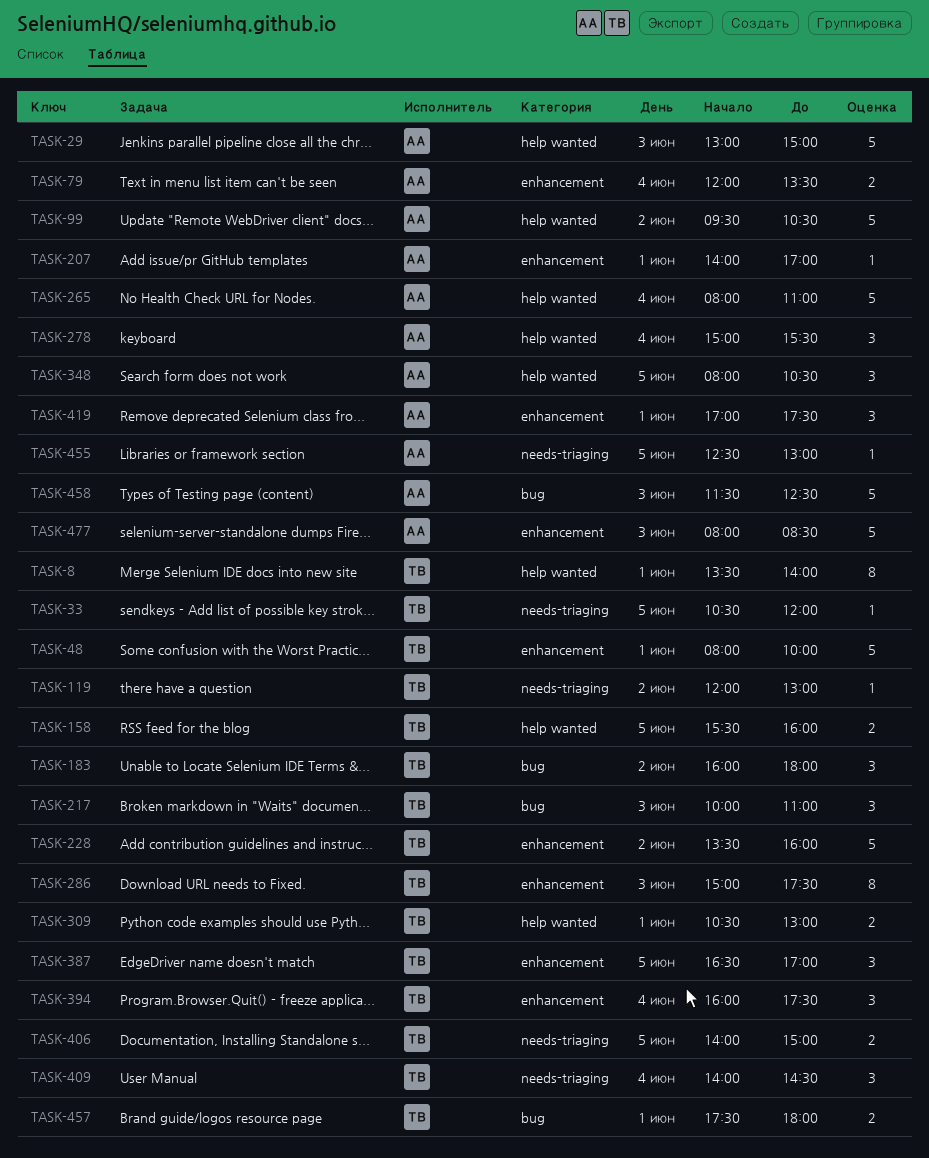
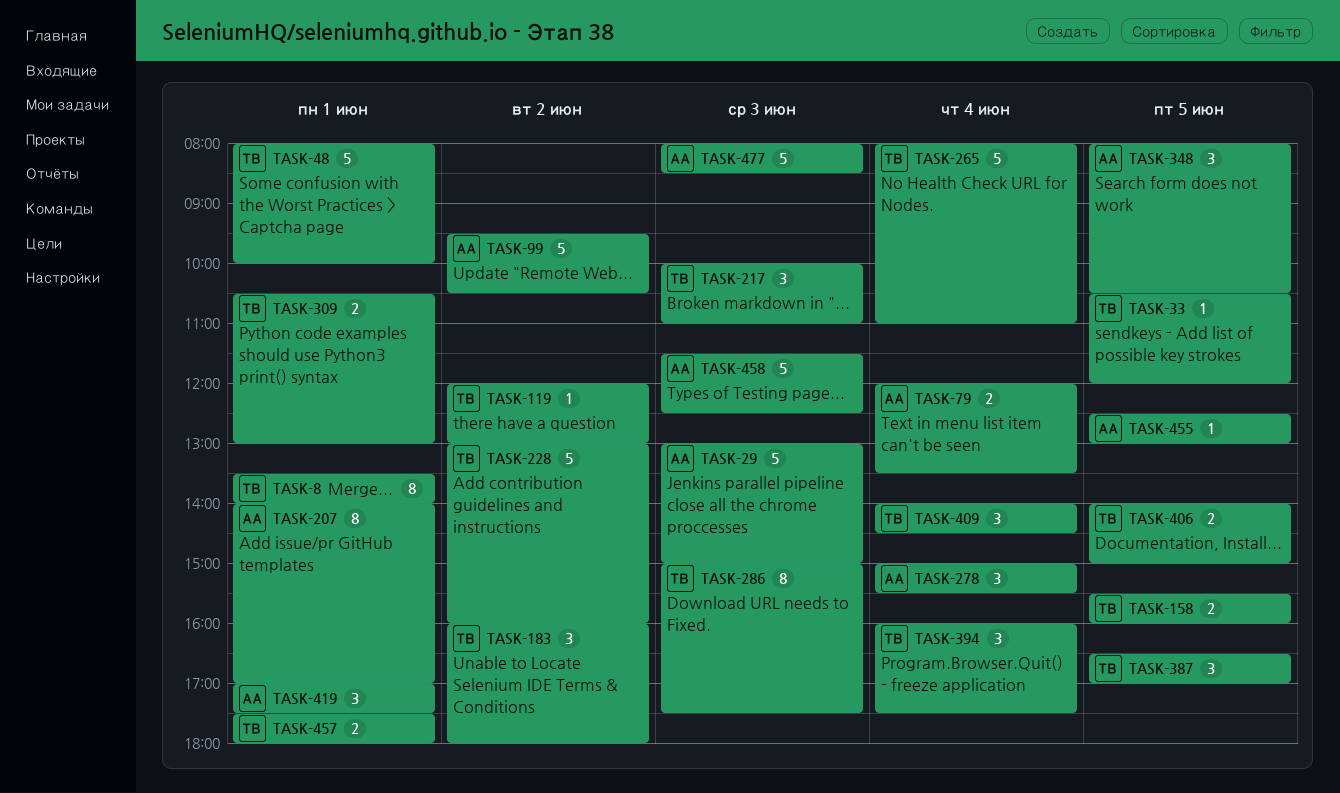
TASK-207, estimate: 1 -> 8
TASK-228, begins: 13:30 -> 13:00
TASK-265, owner: АА -> ТВ

